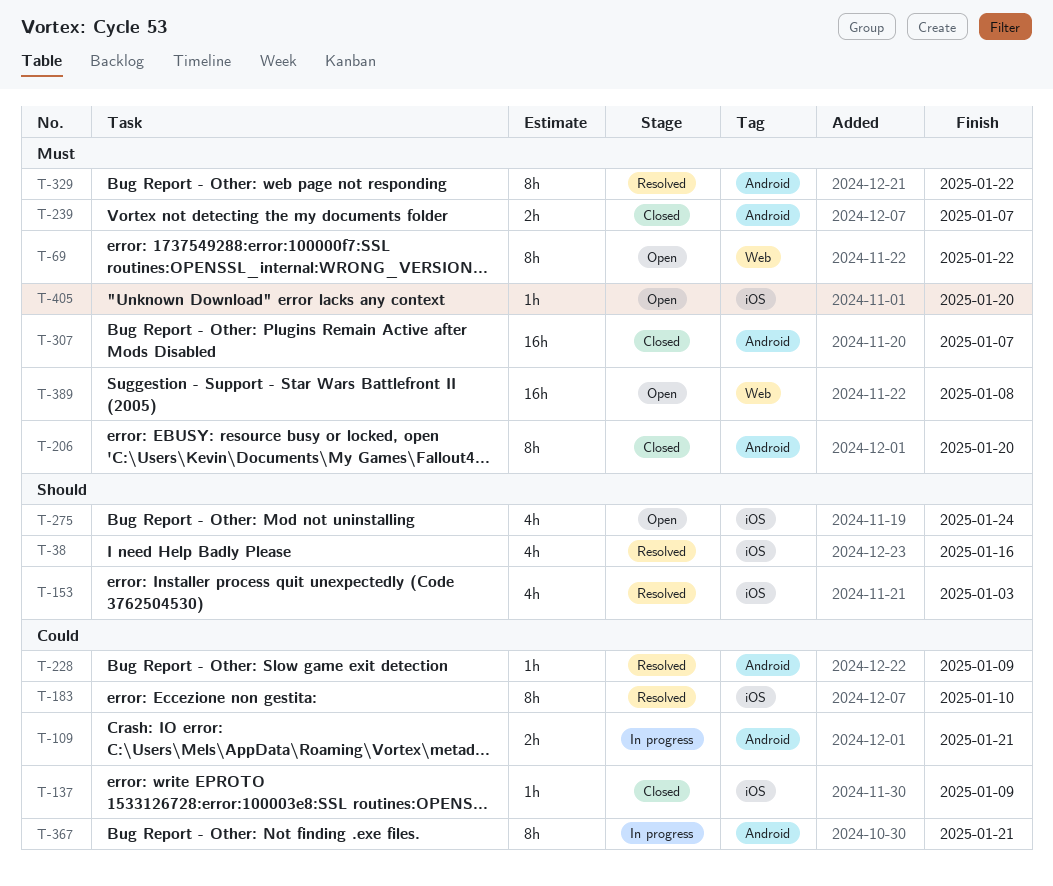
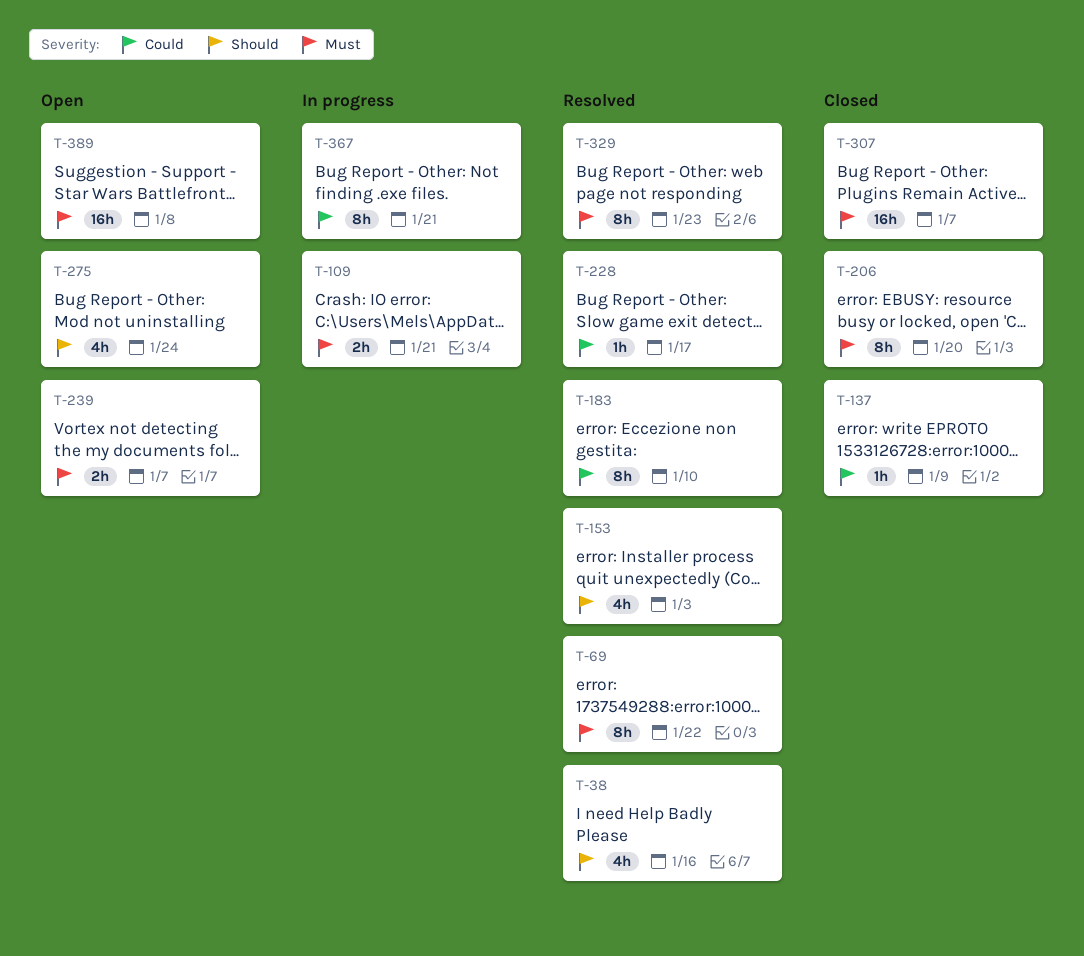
T-69, status: Open -> Resolved
T-109, priority: Could -> Must
T-228, due: Jan 9 -> Jan 17
T-239, status: Closed -> Open
T-329, due: Jan 22 -> Jan 23
T-405: present -> none

